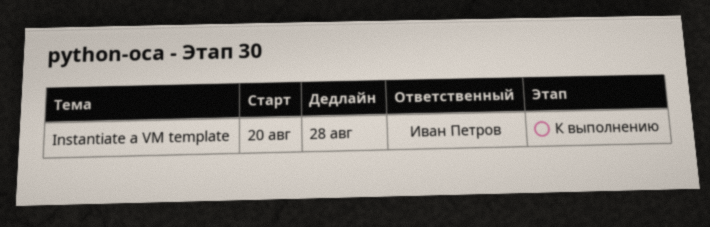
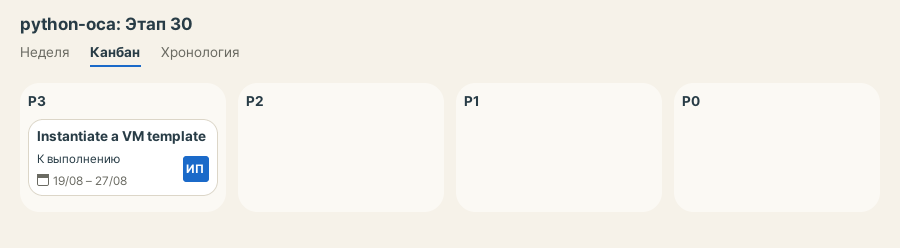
Instantiate a VM template, start: Aug 20 -> Aug 19
Instantiate a VM template, due: Aug 28 -> Aug 27

